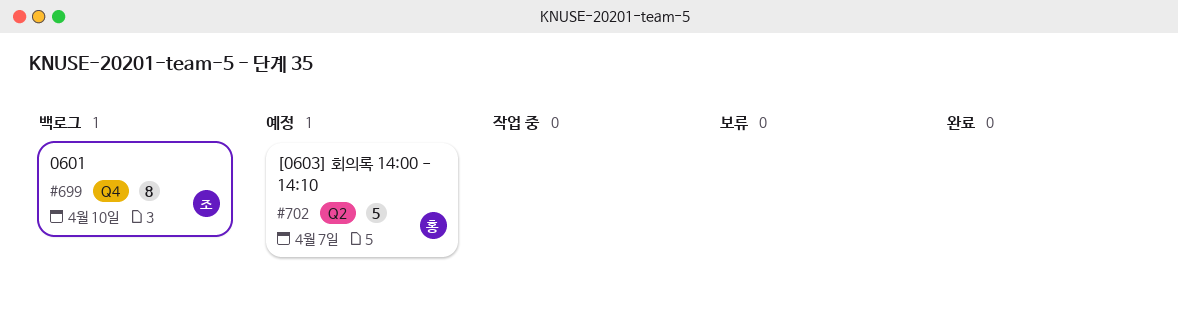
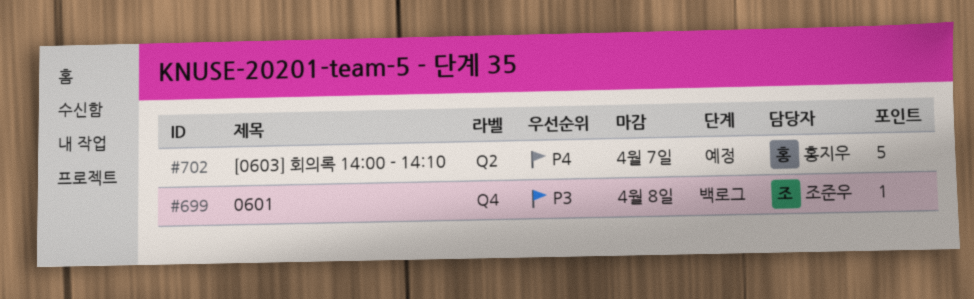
#699, estimate: 8 -> 1
#699, due: Apr 10 -> Apr 8

